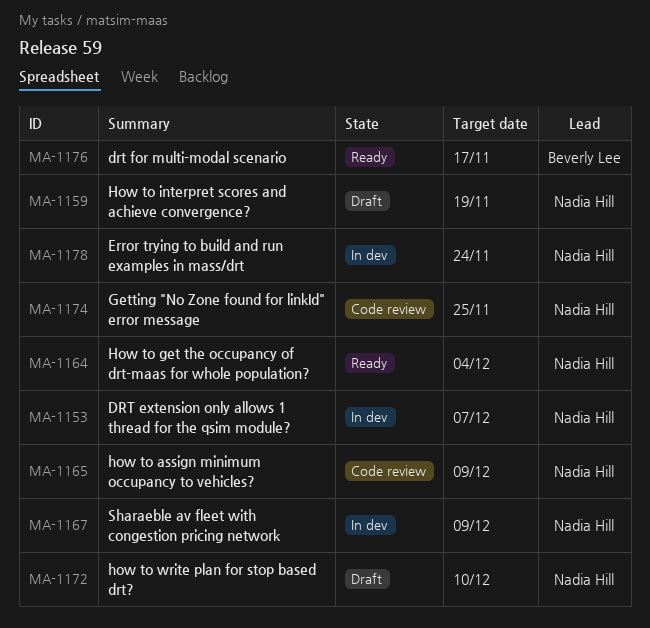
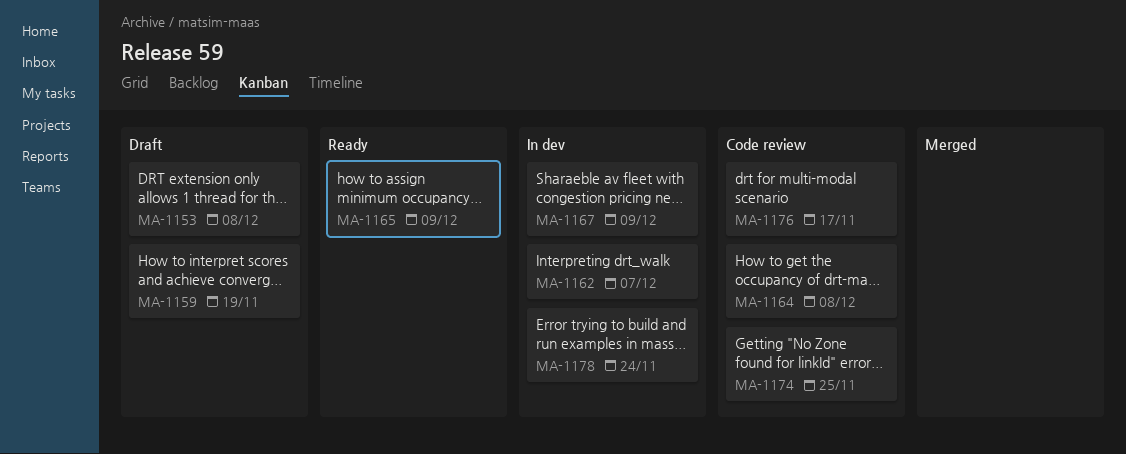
MA-1153, status: In dev -> Draft
MA-1153, due: Dec 7 -> Dec 8
MA-1162: none -> present
MA-1164, status: Ready -> Code review
MA-1164, due: Dec 4 -> Dec 8
MA-1165, status: Code review -> Ready
MA-1172: present -> none
MA-1176, status: Ready -> Code review

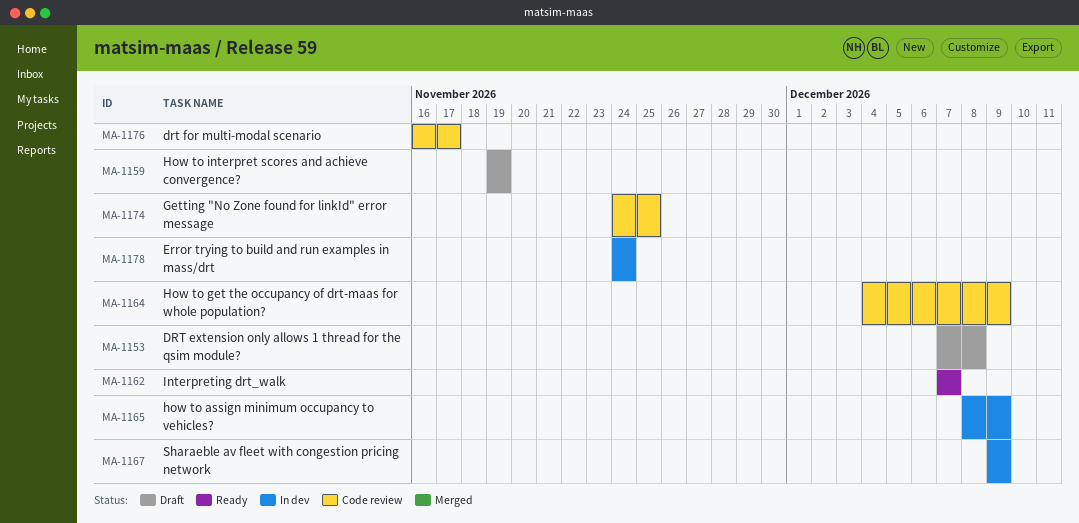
MA-1162, status: In dev -> Ready
MA-1164, due: Dec 8 -> Dec 9
MA-1165, status: Ready -> In dev

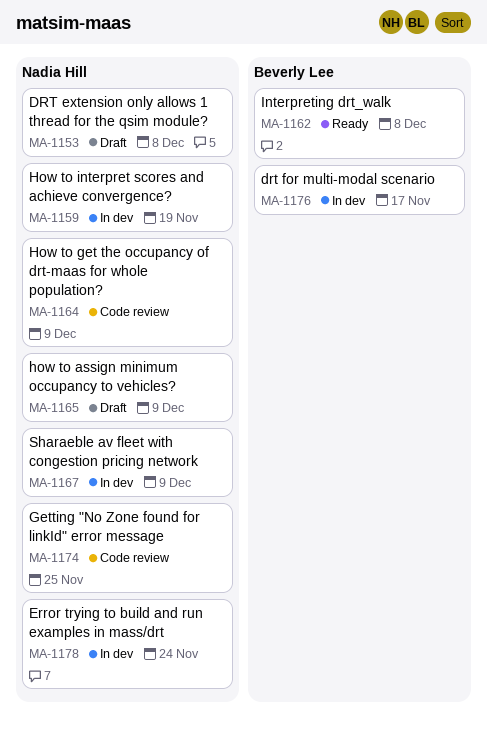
MA-1159, status: Draft -> In dev
MA-1162, due: Dec 7 -> Dec 8
MA-1165, status: In dev -> Draft
MA-1176, status: Code review -> In dev

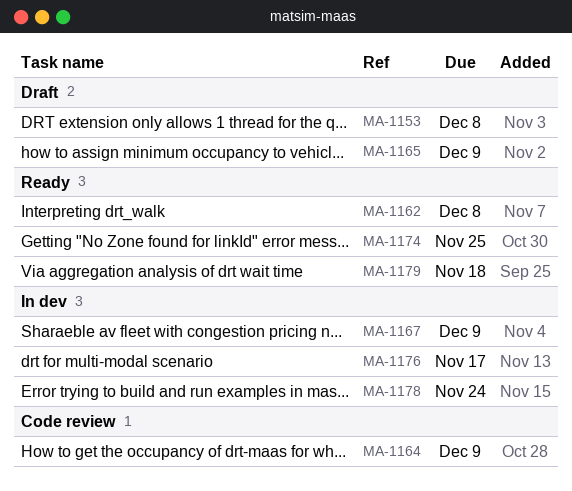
MA-1159: present -> none
MA-1174, status: Code review -> Ready
MA-1179: none -> present

